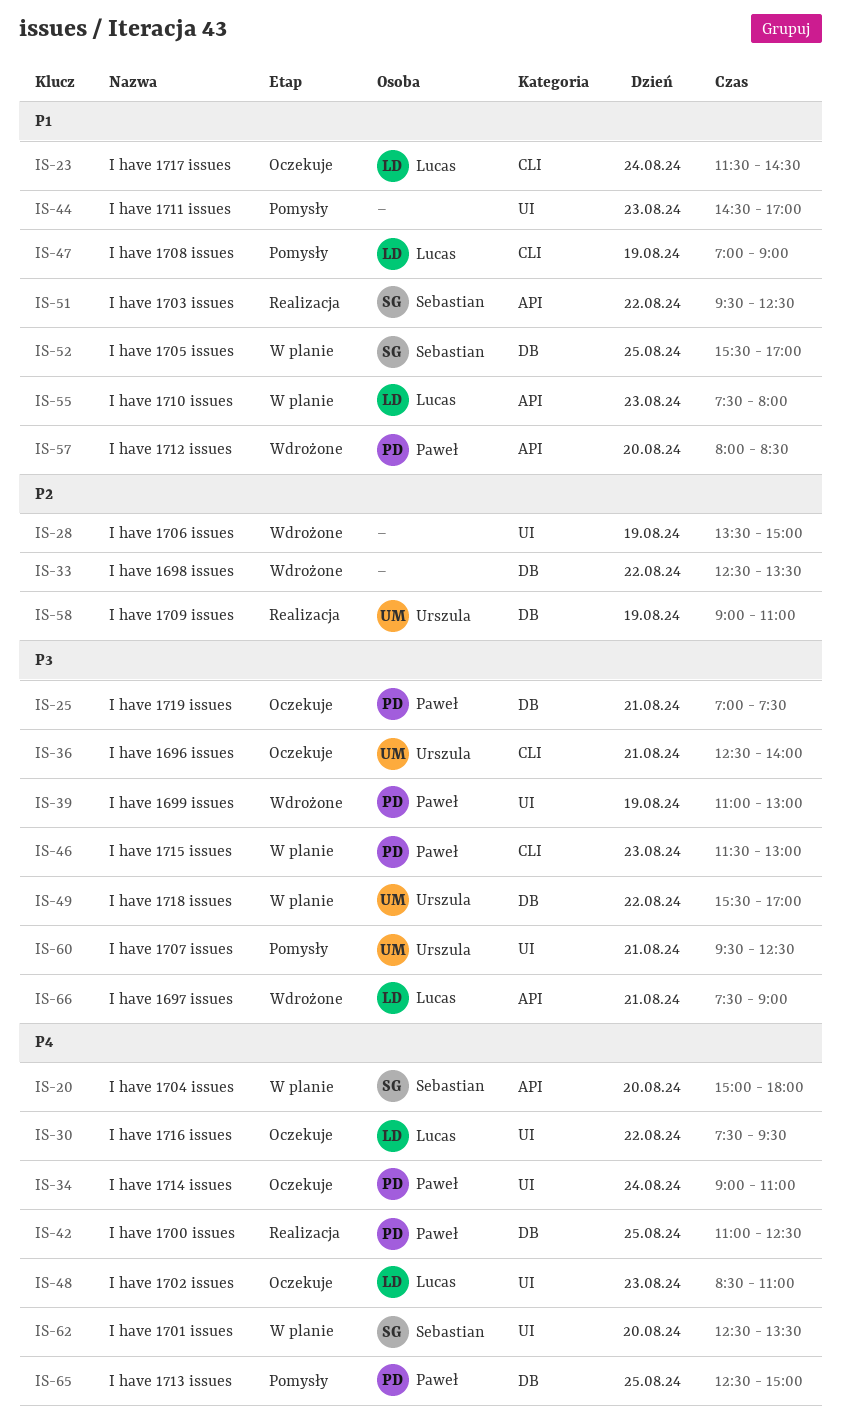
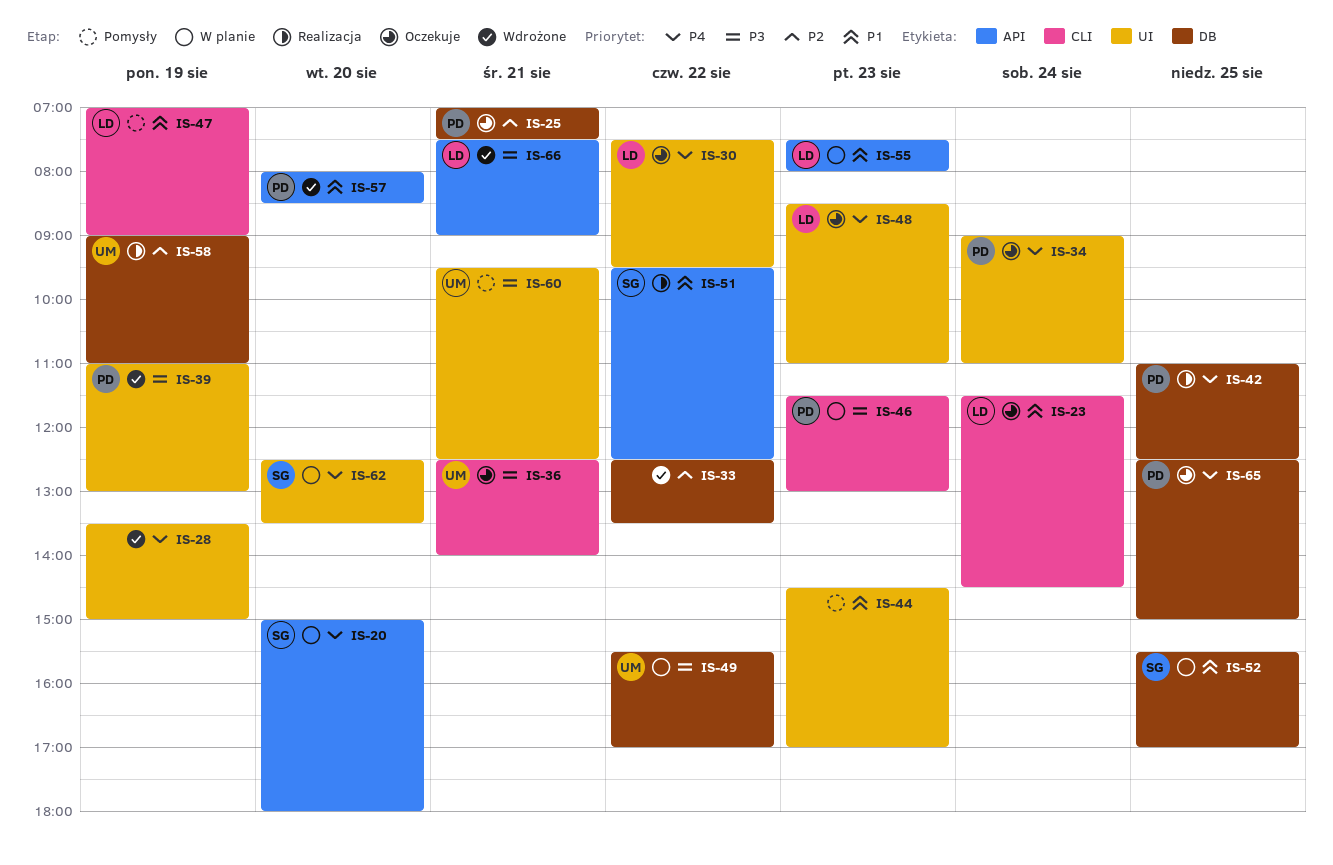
IS-25, priority: P3 -> P2
IS-28, priority: P2 -> P4
IS-65, status: Pomysły -> Oczekuje

